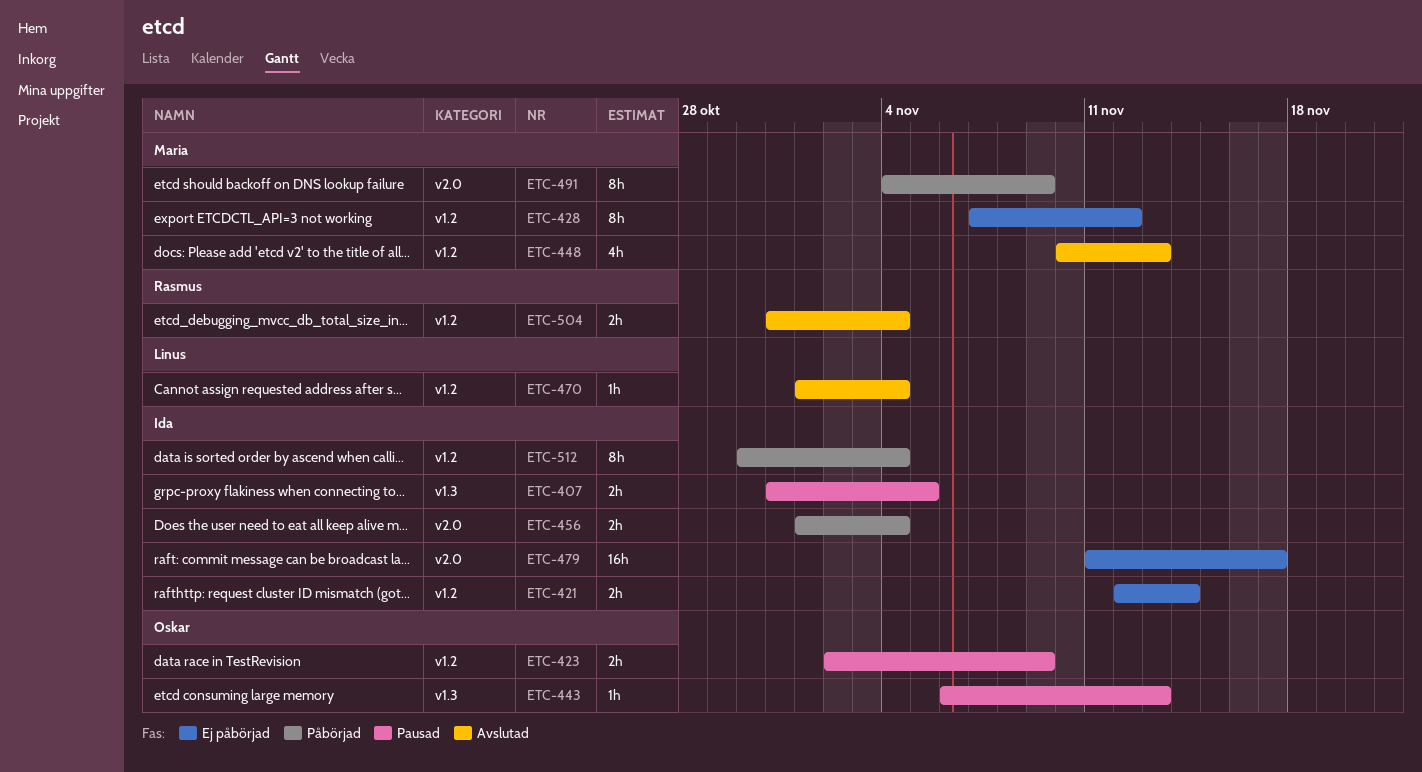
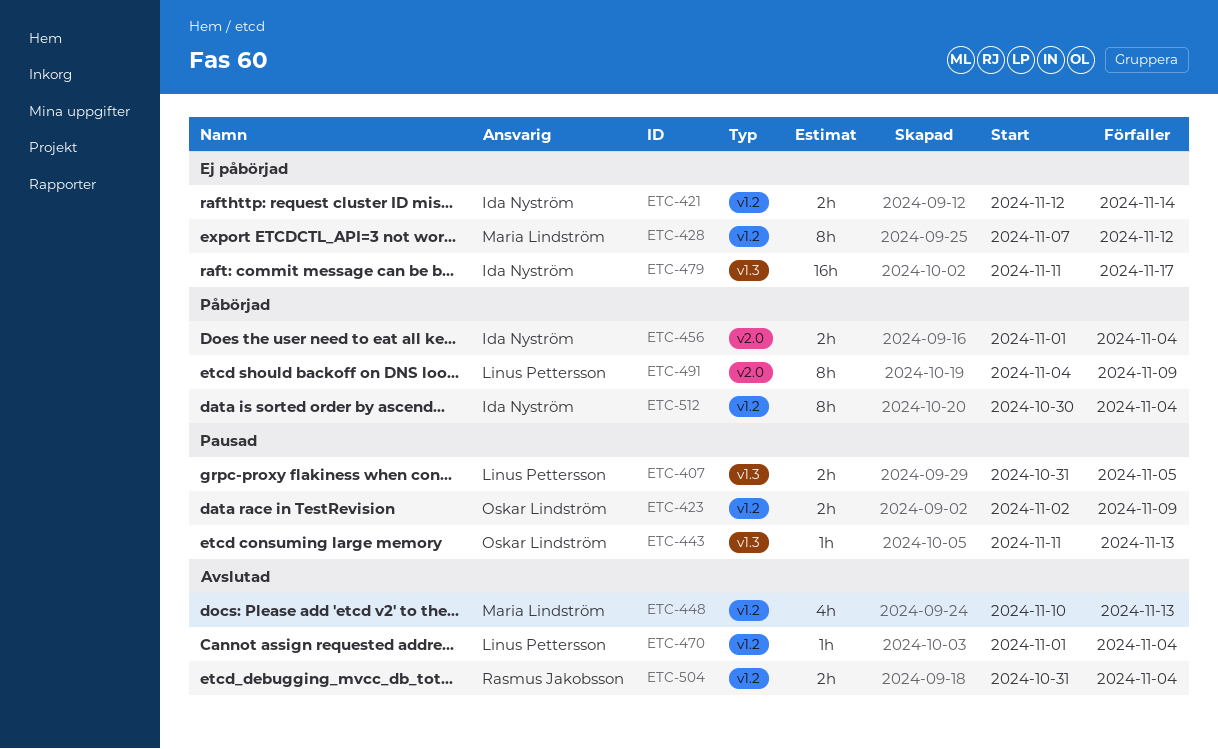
ETC-407, owner: Ida Nyström -> Linus Pettersson
ETC-443, start: Nov 6 -> Nov 11
ETC-479, label: v2.0 -> v1.3
ETC-491, owner: Maria Lindström -> Linus Pettersson

